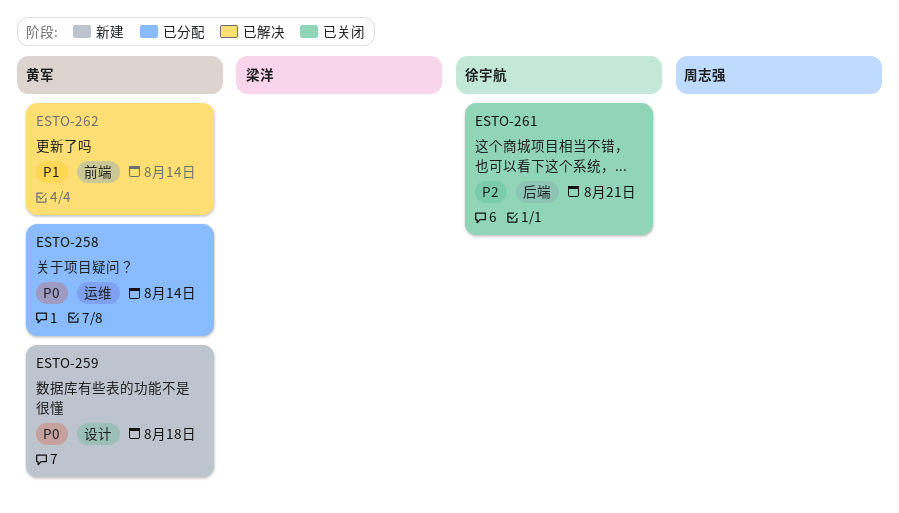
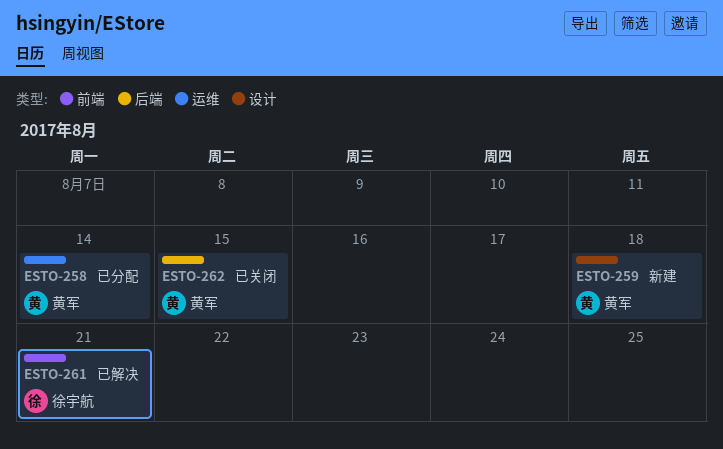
ESTO-261, status: 已关闭 -> 已解决
ESTO-261, label: 后端 -> 前端
ESTO-262, status: 已解决 -> 已关闭
ESTO-262, label: 前端 -> 后端
ESTO-262, due: Aug 14 -> Aug 15

